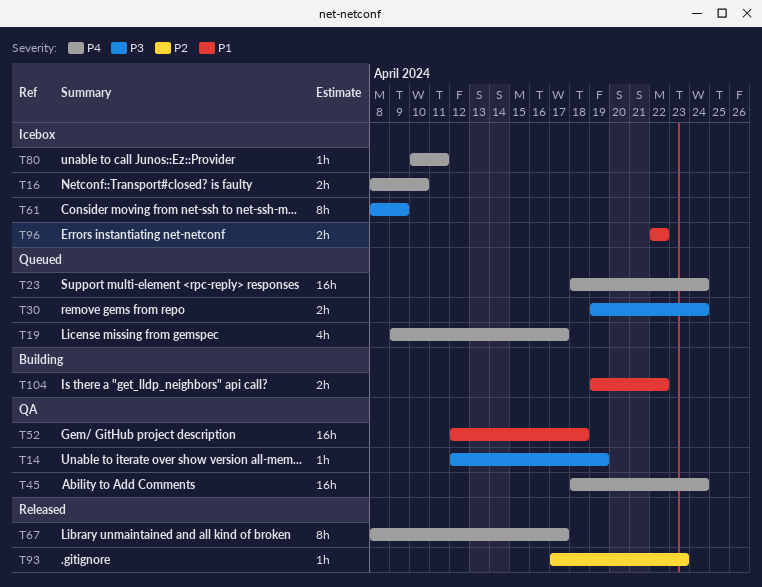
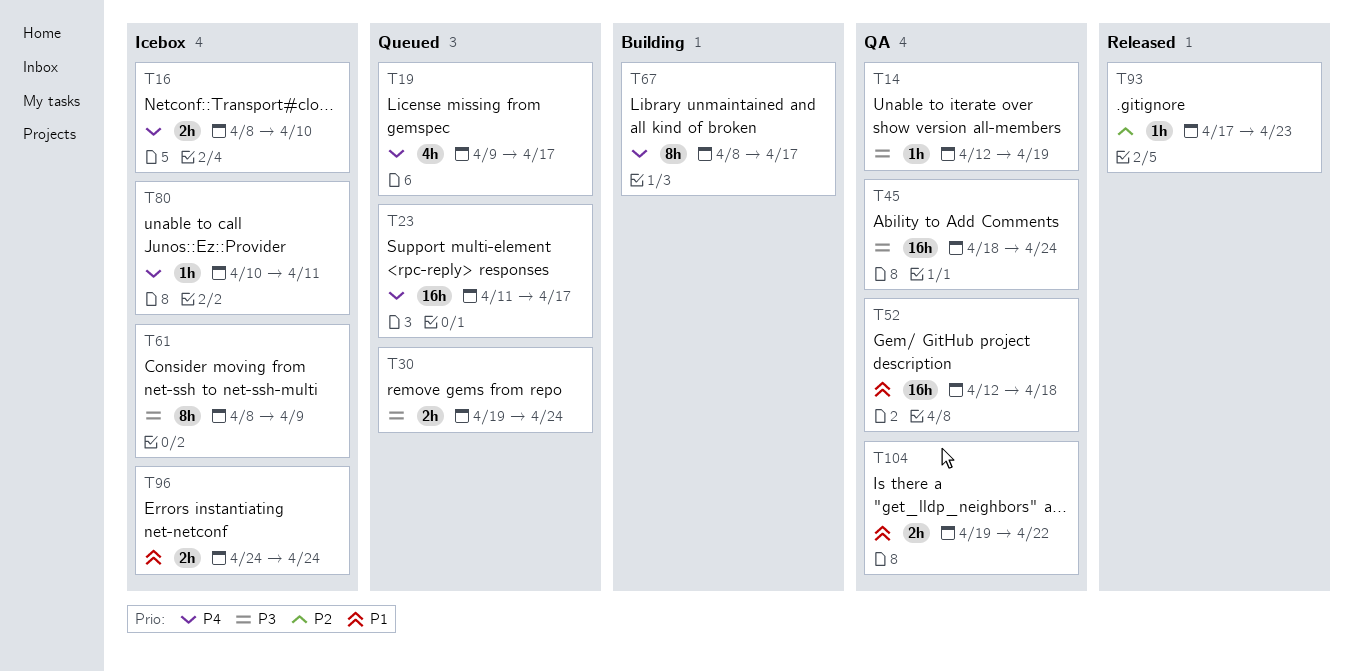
T23, start: Apr 18 -> Apr 11
T23, due: Apr 24 -> Apr 17
T45, priority: P4 -> P3
T67, status: Released -> Building
T96, start: Apr 22 -> Apr 24
T96, due: Apr 22 -> Apr 24
T104, status: Building -> QA

